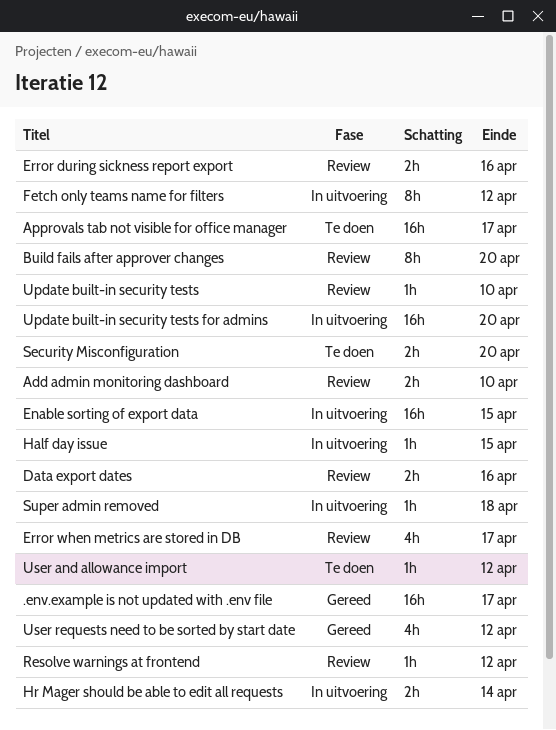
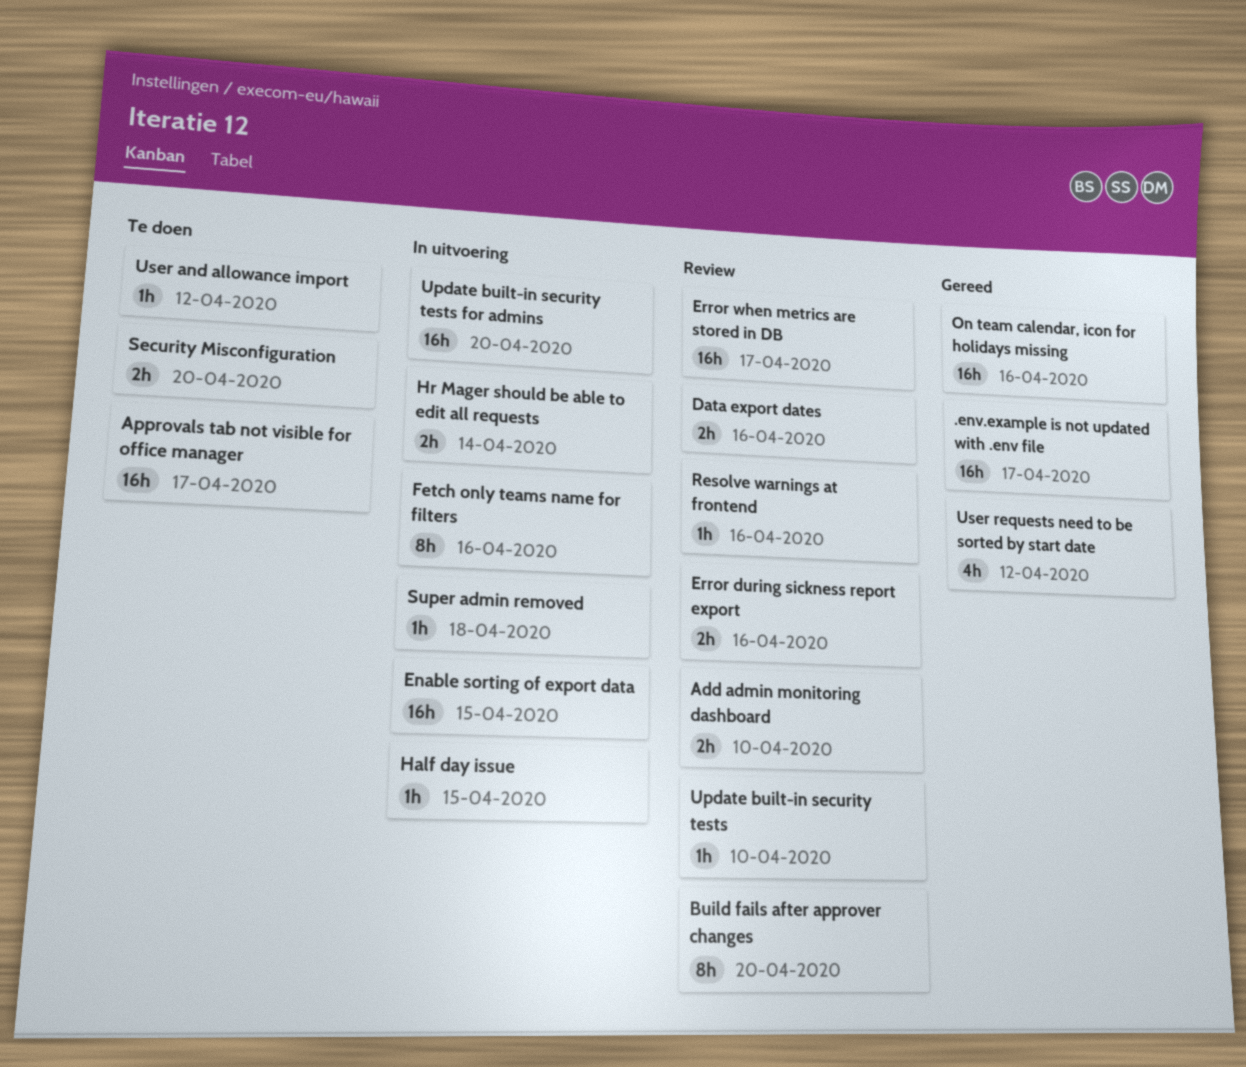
Error when metrics are stored in DB, estimate: 4h -> 16h
Fetch only teams name for filters, due: Apr 12 -> Apr 16
On team calendar, icon for holidays missing: none -> present
Resolve warnings at frontend, due: Apr 12 -> Apr 16

